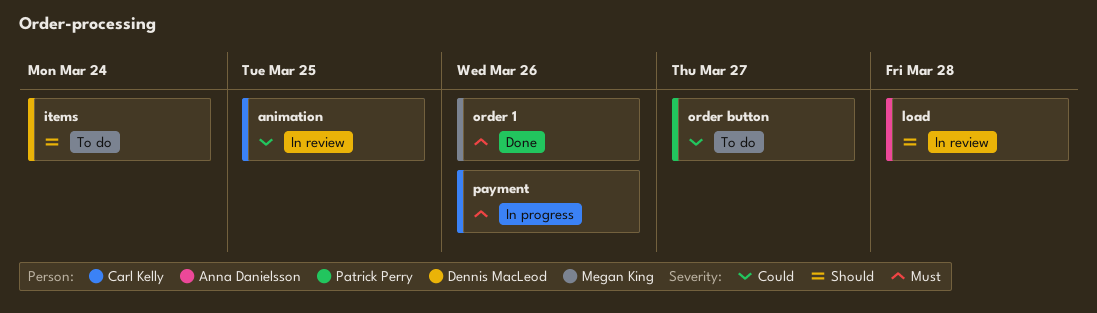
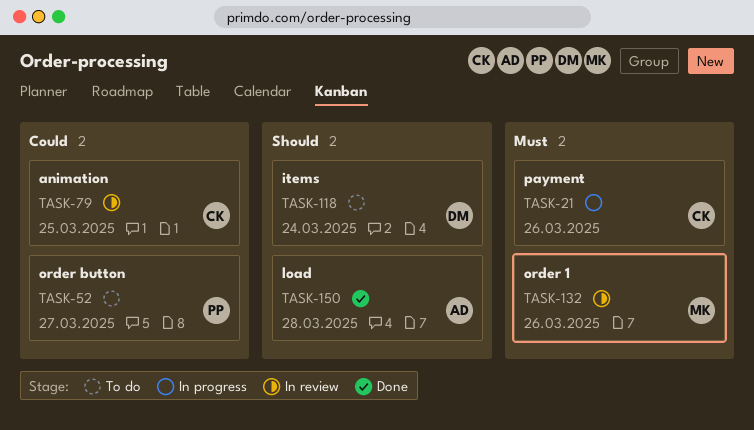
load, status: In review -> Done
order 1, status: Done -> In review

